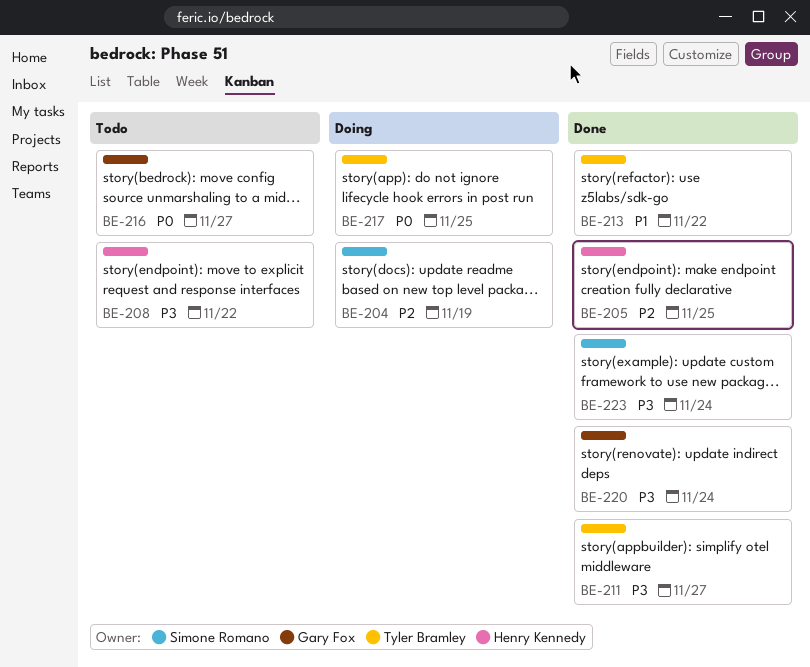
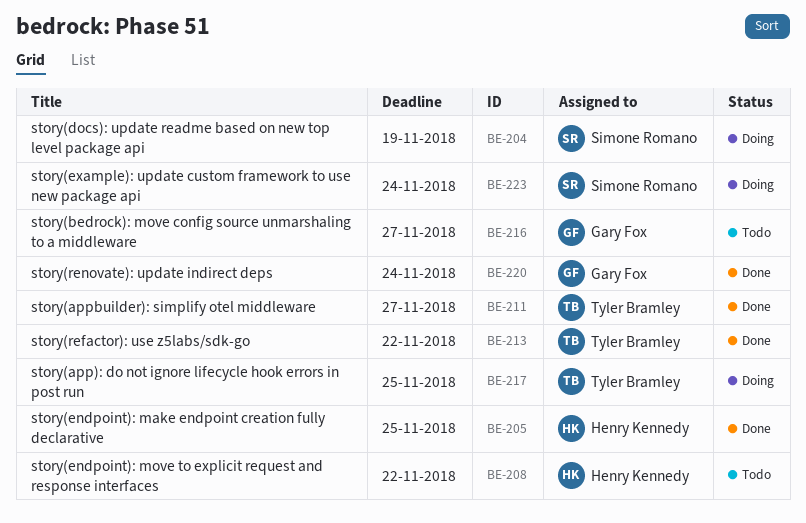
BE-223, status: Done -> Doing

